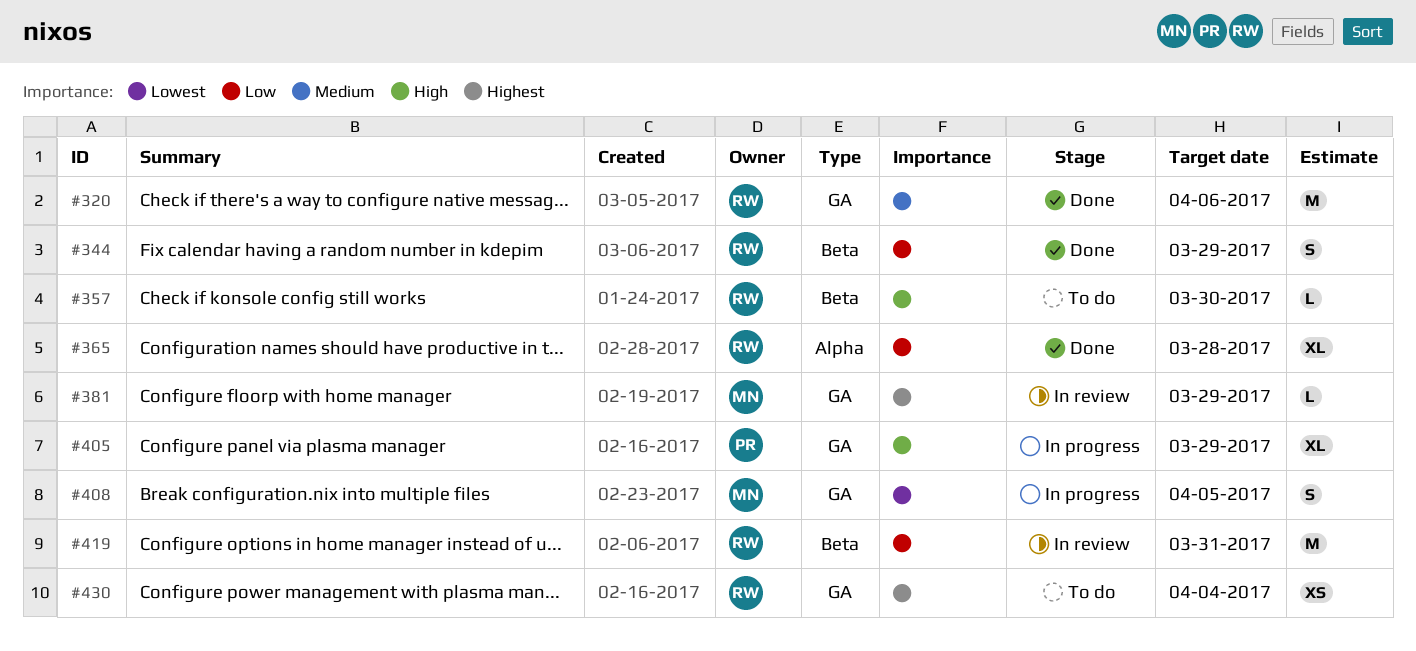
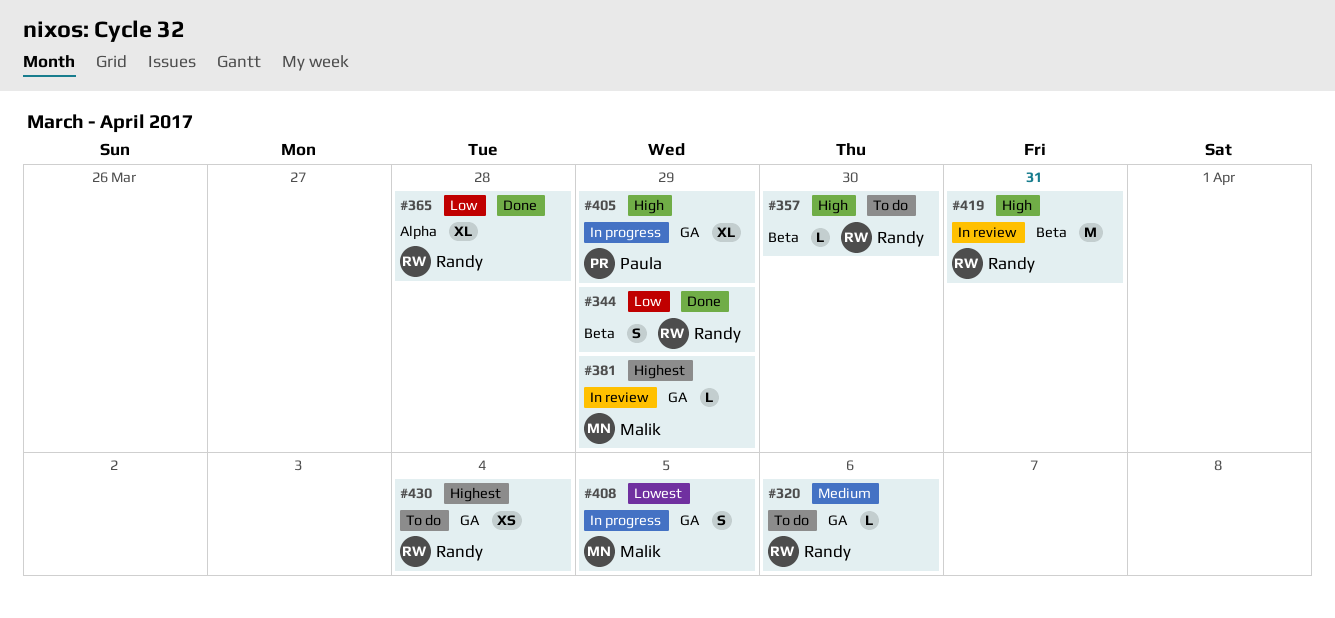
#320, status: Done -> To do
#320, estimate: M -> L
#419, priority: Low -> High

